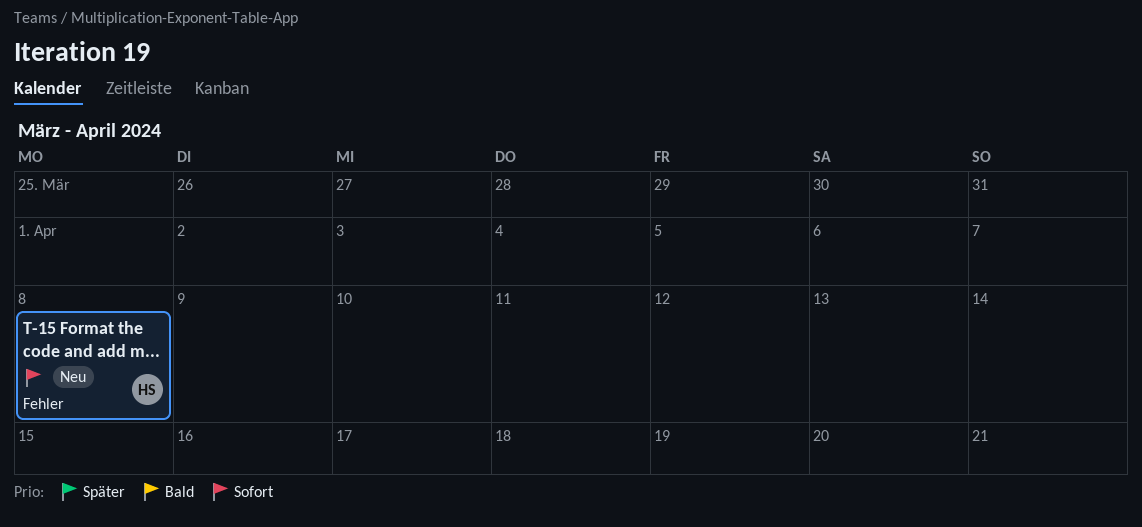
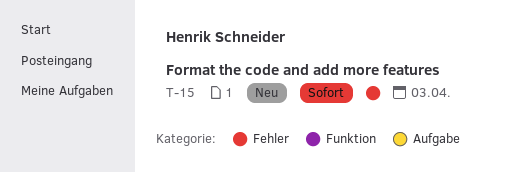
T-15, due: Apr 8 -> Apr 3

